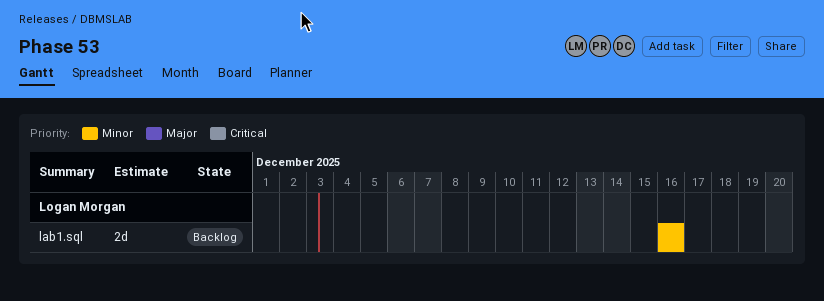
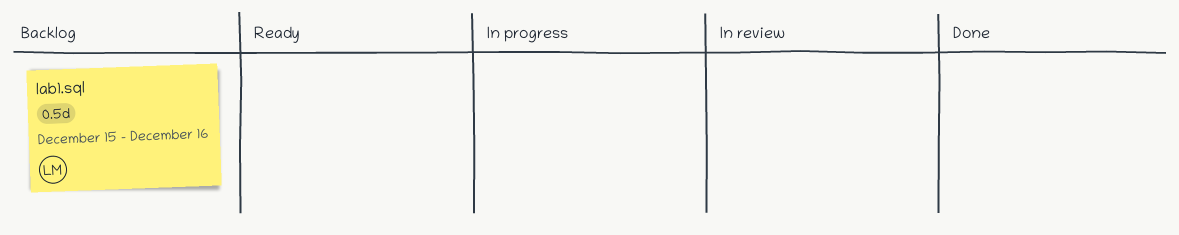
lab1.sql, estimate: 2d -> 0.5d
lab1.sql, start: Dec 16 -> Dec 15

